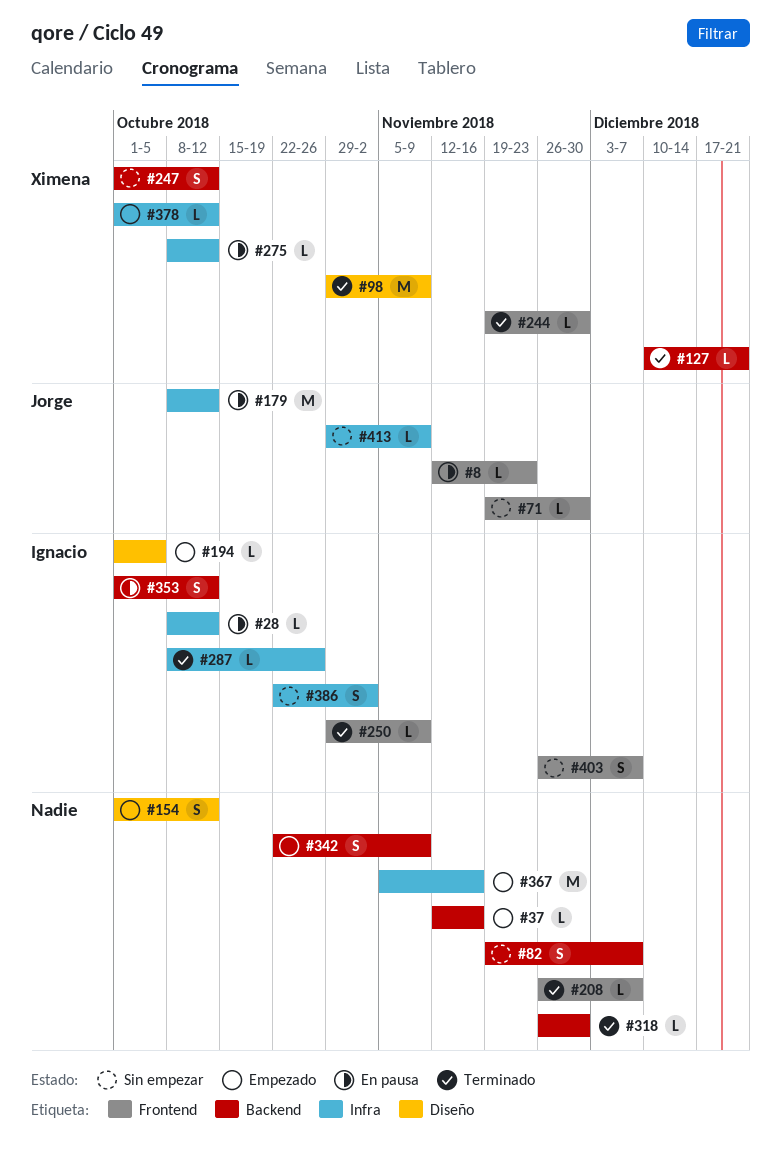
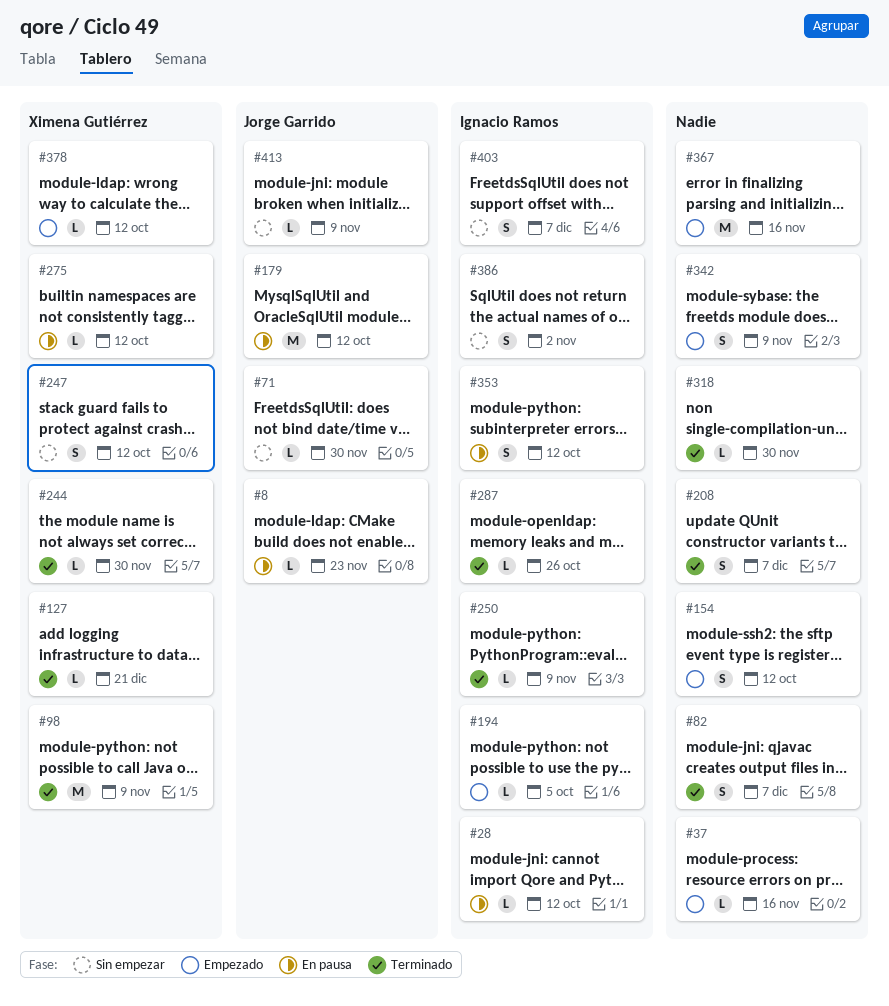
#82, status: Sin empezar -> Terminado
#208, estimate: L -> S

